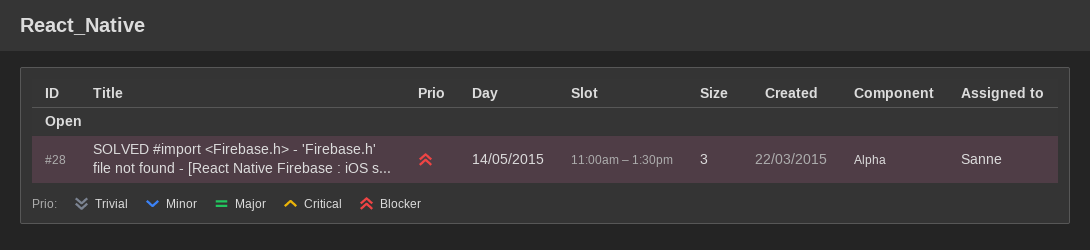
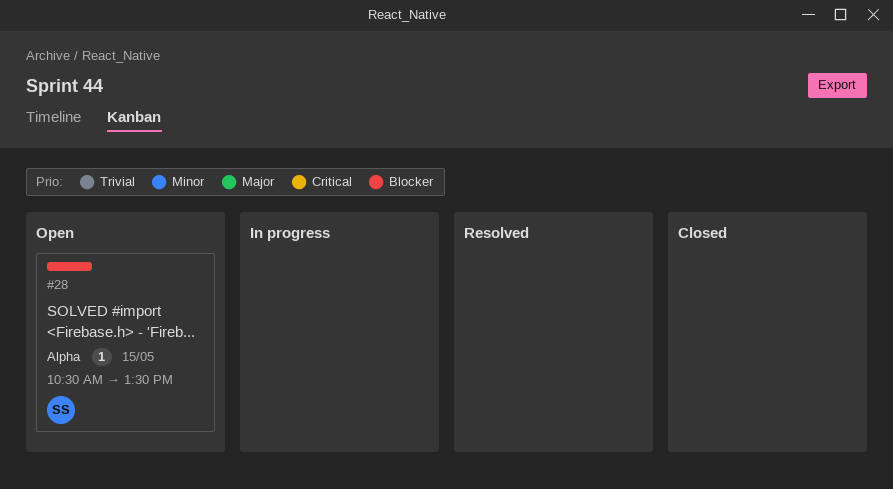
#28, estimate: 3 -> 1
#28, day: May 14 -> May 15
#28, begins: 11:00 -> 10:30

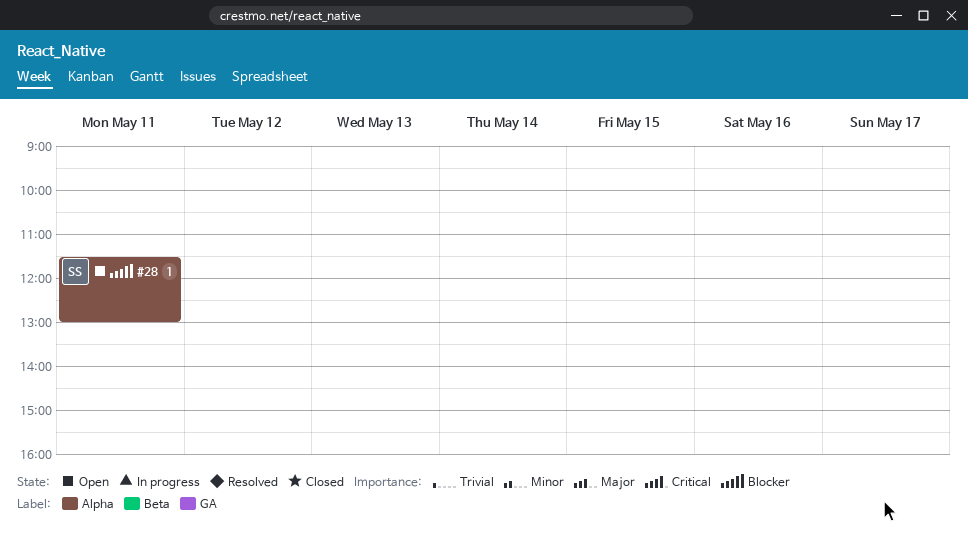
#28, day: May 15 -> May 11
#28, begins: 10:30 -> 11:30
#28, ends: 13:30 -> 13:00

